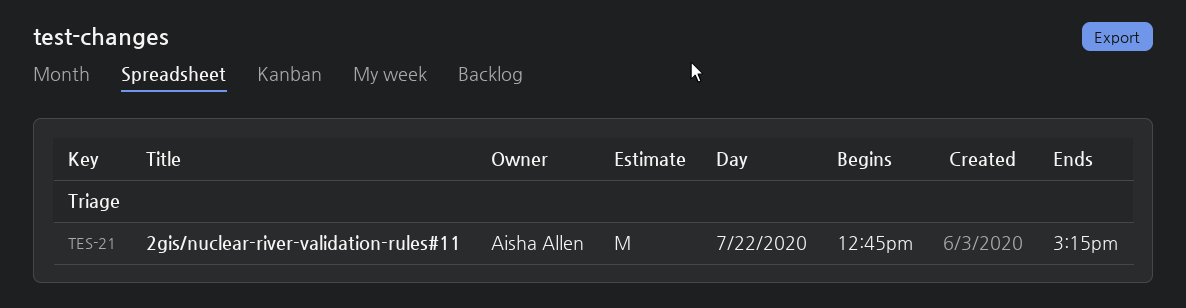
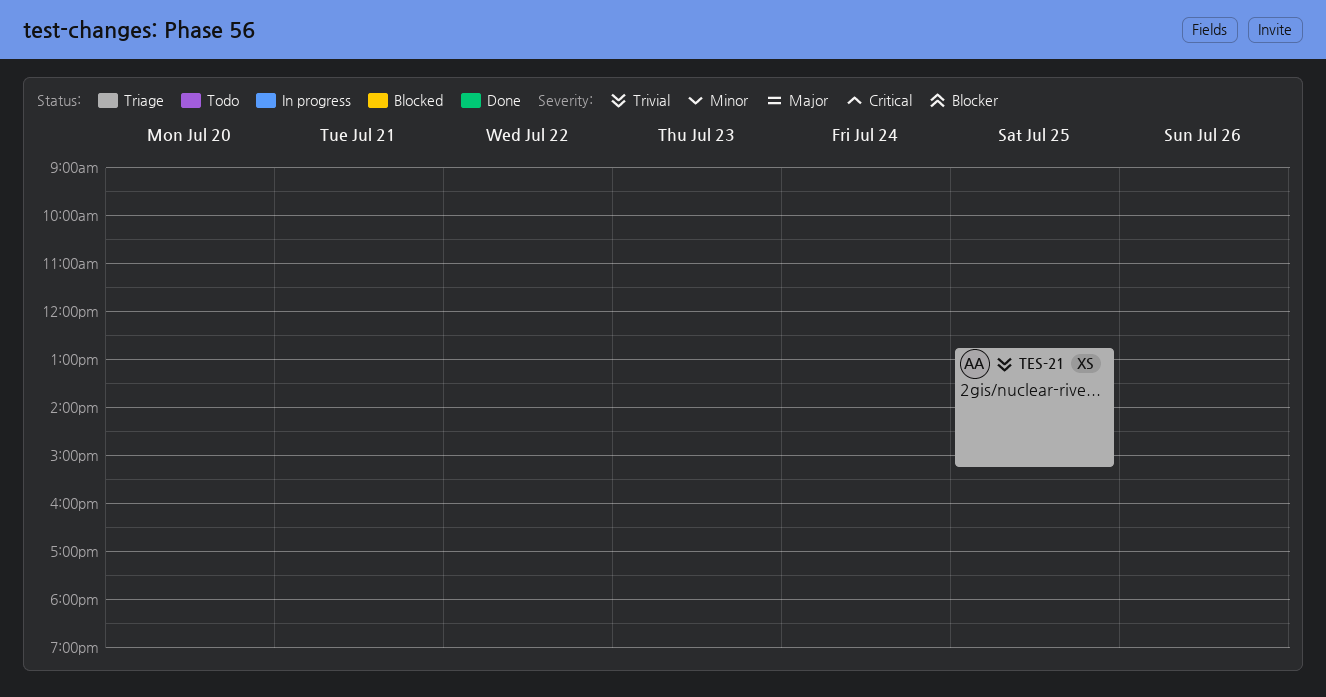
TES-21, estimate: M -> XS
TES-21, day: Jul 22 -> Jul 25

